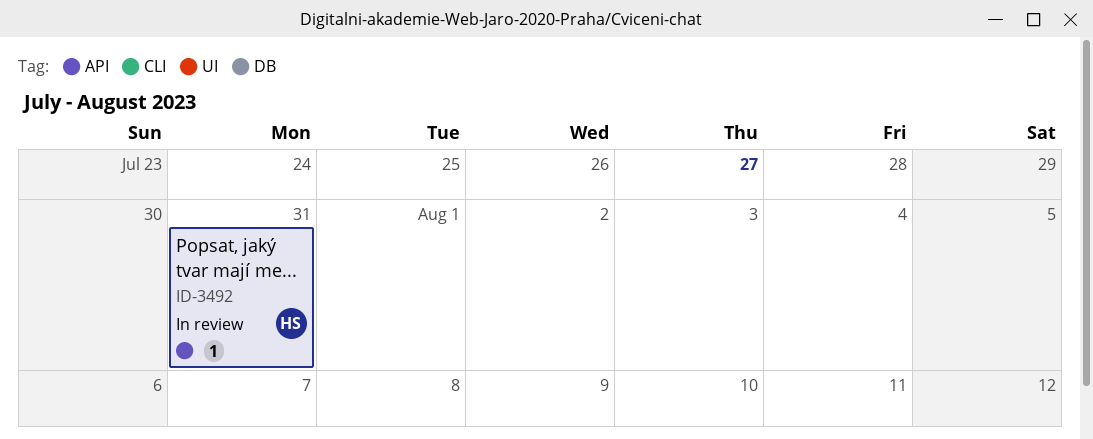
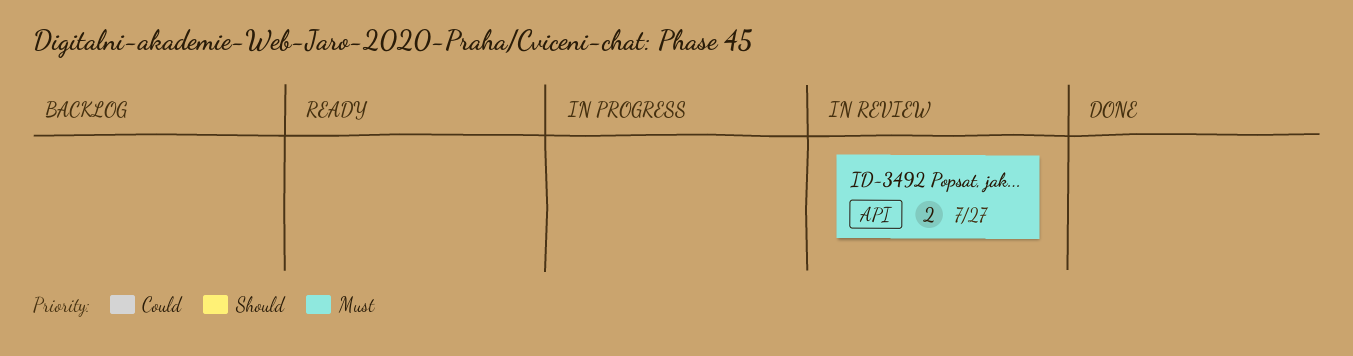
ID-3492, estimate: 1 -> 2
ID-3492, due: Jul 31 -> Jul 27

